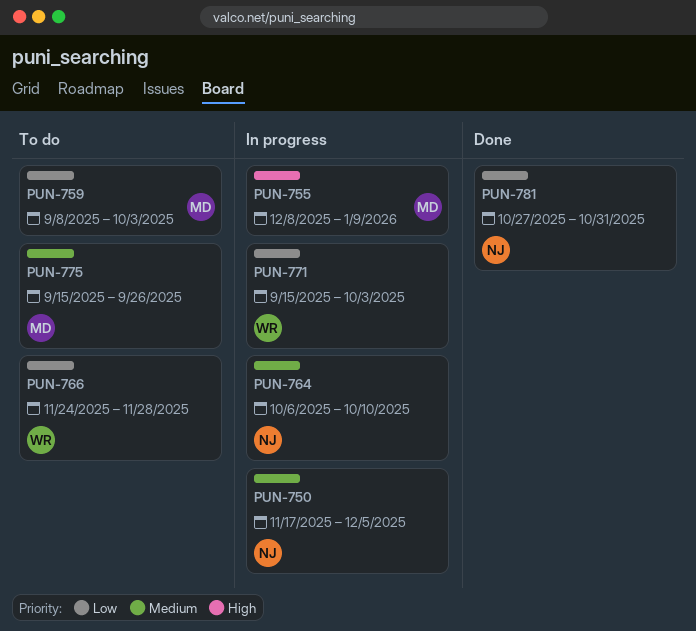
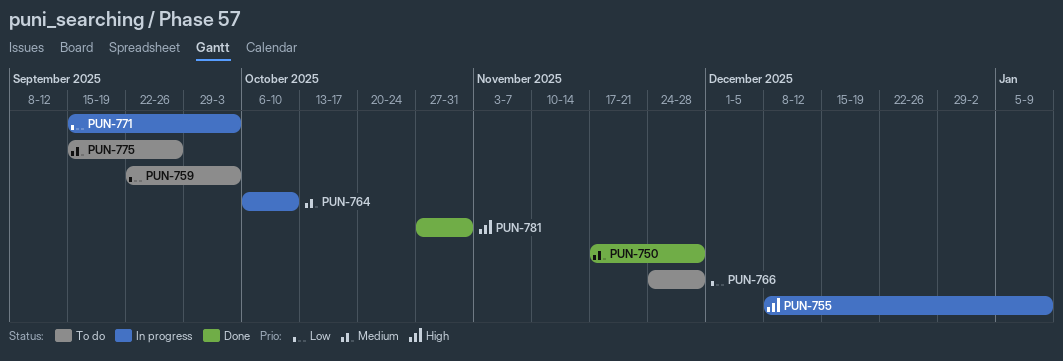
PUN-750, status: In progress -> Done
PUN-750, due: Dec 5 -> Nov 28
PUN-759, start: Sep 8 -> Sep 22
PUN-781, priority: Low -> High

